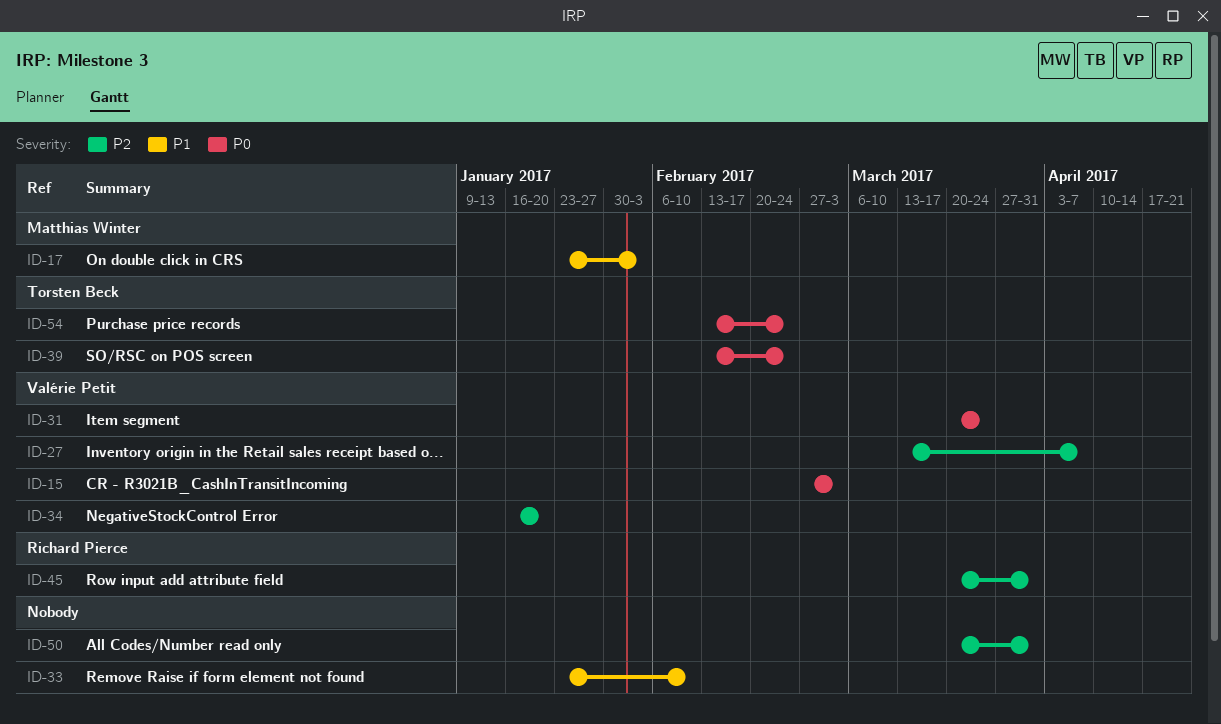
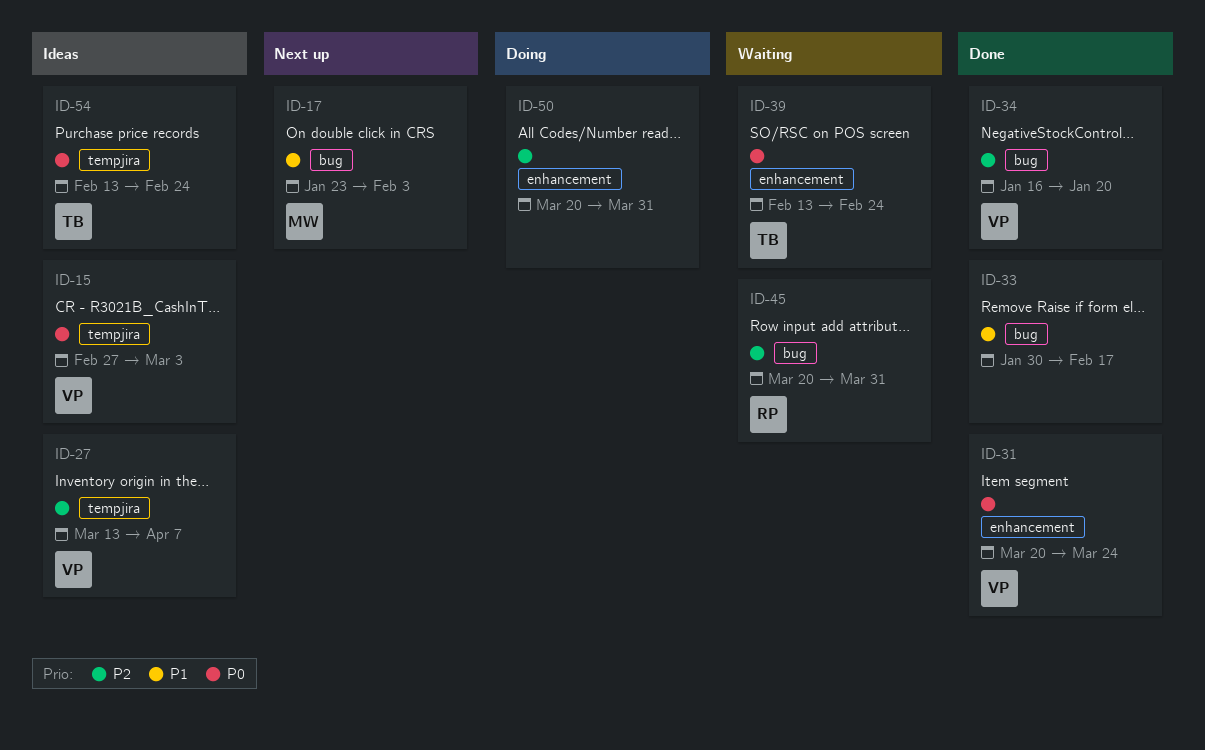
ID-33, start: Jan 23 -> Jan 30
ID-33, due: Feb 10 -> Feb 17

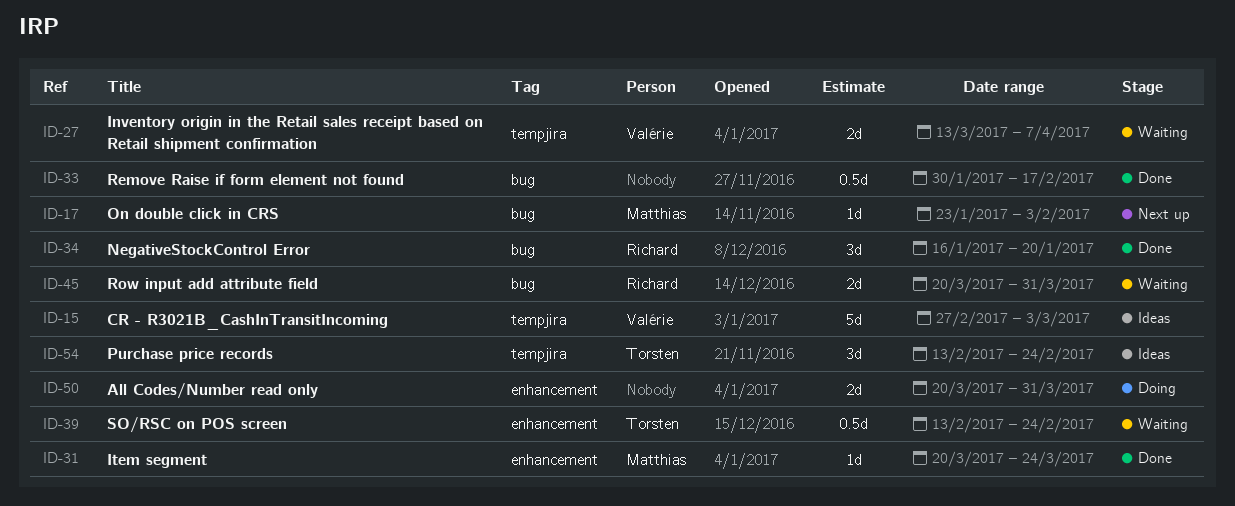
ID-27, status: Ideas -> Waiting
ID-31, owner: Valérie -> Matthias
ID-34, owner: Valérie -> Richard

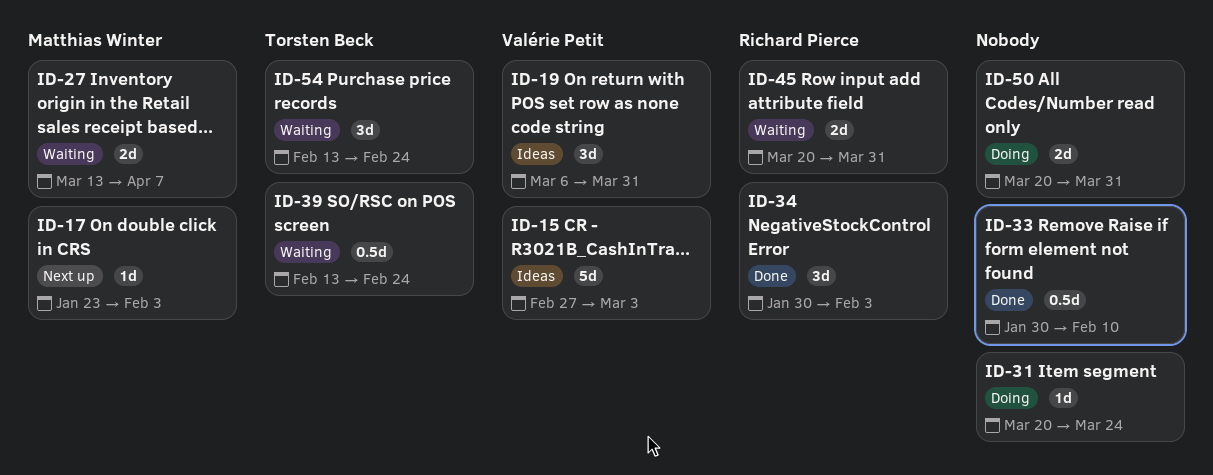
ID-19: none -> present
ID-27, owner: Valérie Petit -> Matthias Winter
ID-31, status: Done -> Doing
ID-31, owner: Matthias Winter -> none
ID-33, due: Feb 17 -> Feb 10
ID-34, start: Jan 16 -> Jan 30
ID-34, due: Jan 20 -> Feb 3
ID-54, status: Ideas -> Waiting

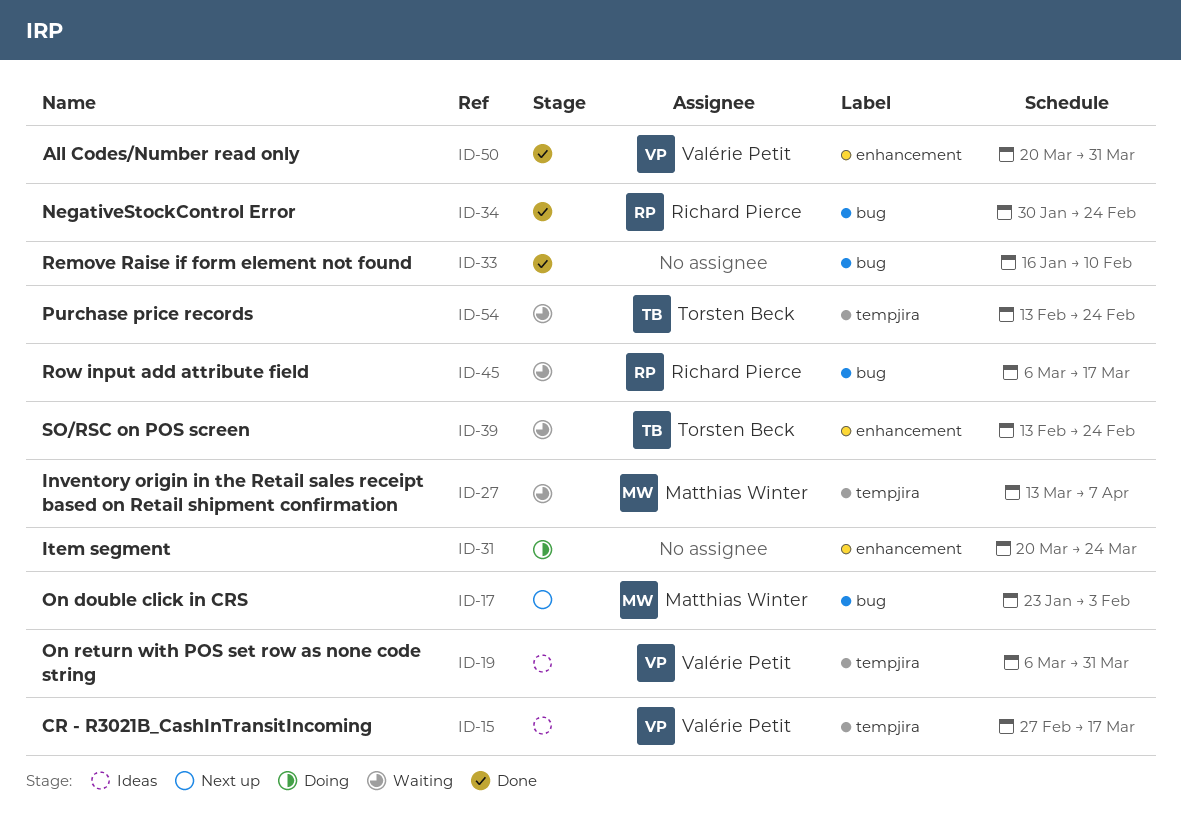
ID-15, due: Mar 3 -> Mar 17
ID-33, start: Jan 30 -> Jan 16
ID-34, due: Feb 3 -> Feb 24
ID-45, start: Mar 20 -> Mar 6
ID-45, due: Mar 31 -> Mar 17
ID-50, status: Doing -> Done
ID-50, owner: none -> Valérie Petit

